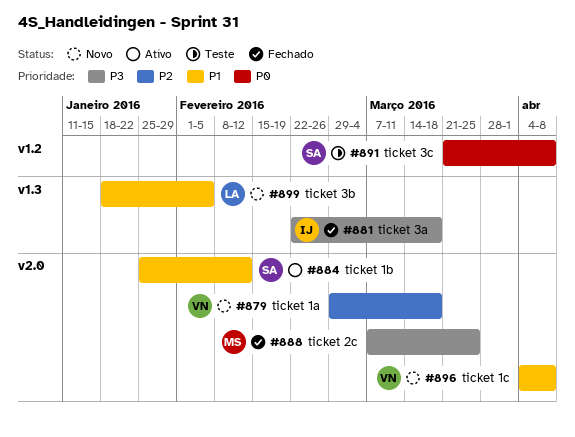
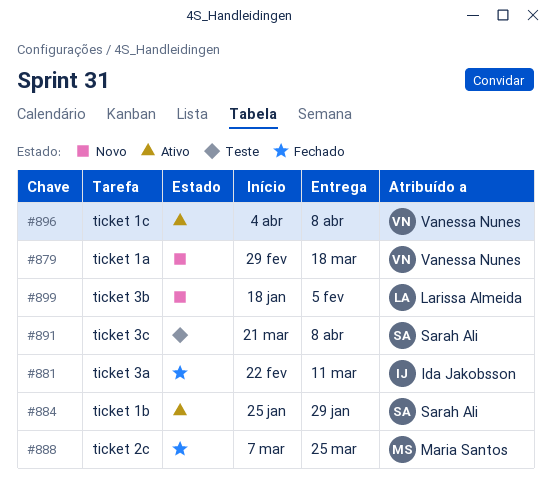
#881, due: Mar 18 -> Mar 11
#884, due: Feb 12 -> Jan 29
#896, status: Novo -> Ativo

